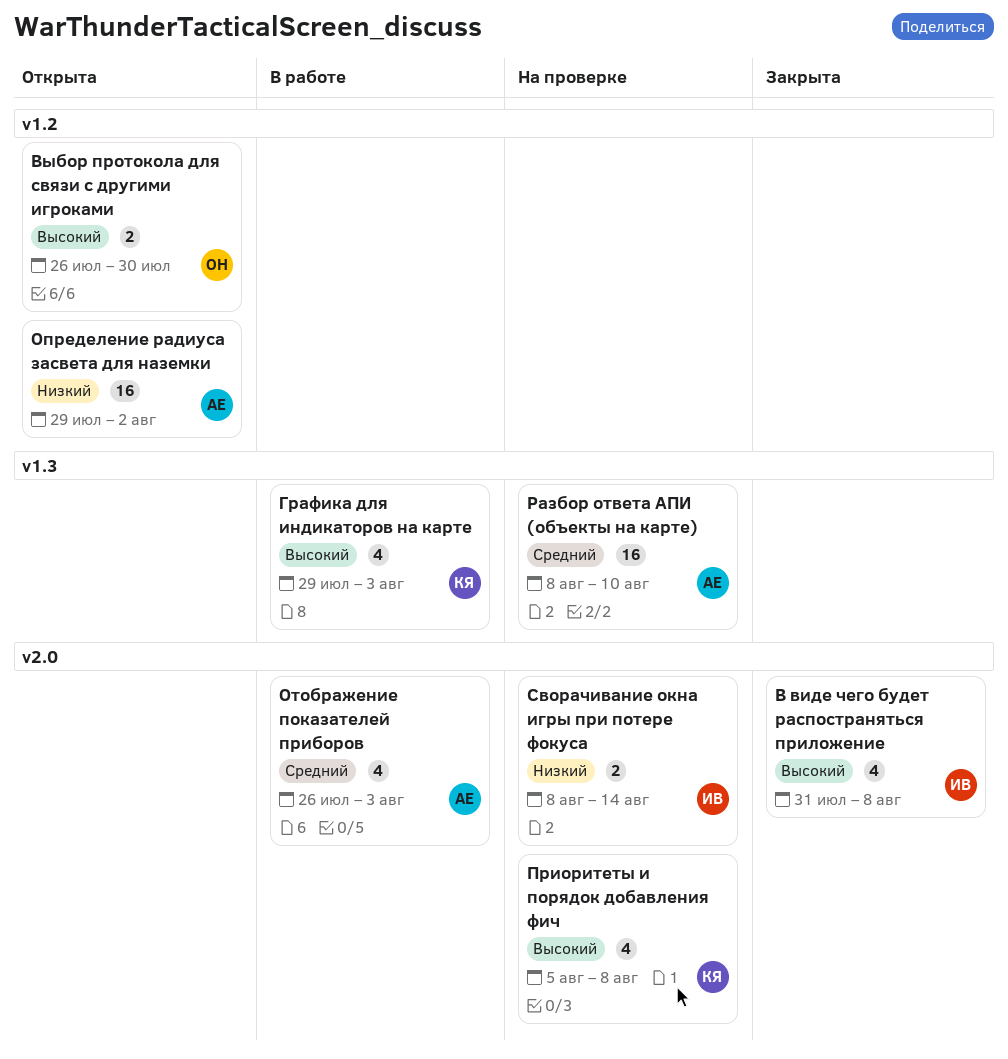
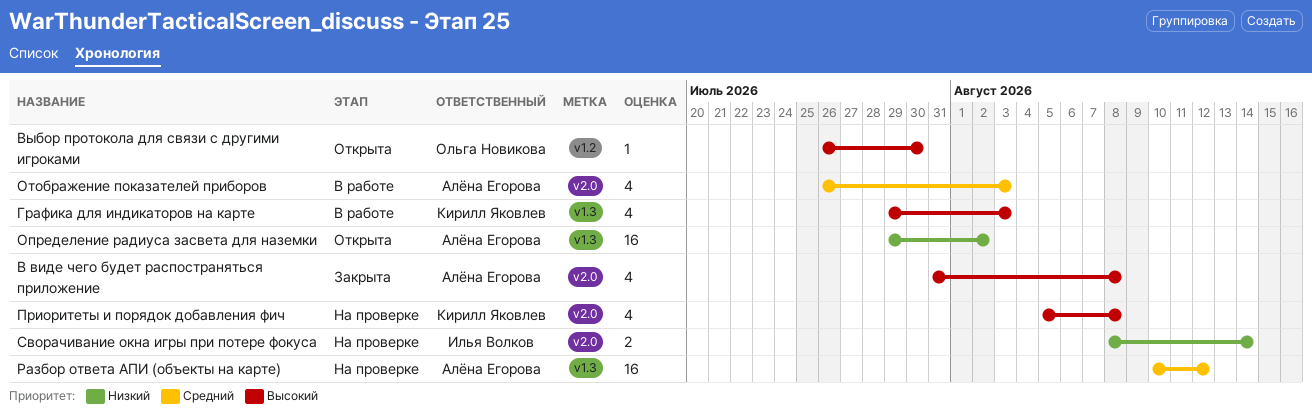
В виде чего будет распостраняться приложение, owner: Илья Волков -> Алёна Егорова
Выбор протокола для связи с другими игроками, estimate: 2 -> 1
Определение радиуса засвета для наземки, label: v1.2 -> v1.3
Разбор ответа АПИ (объекты на карте), start: Aug 8 -> Aug 10
Разбор ответа АПИ (объекты на карте), due: Aug 10 -> Aug 12

